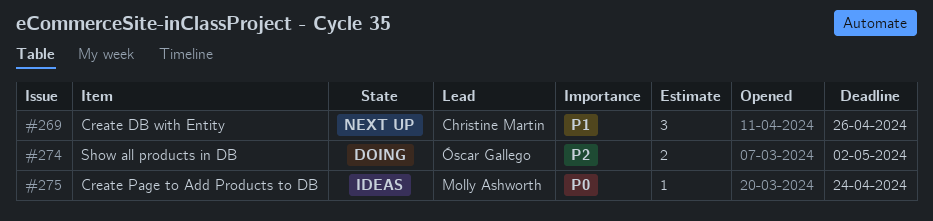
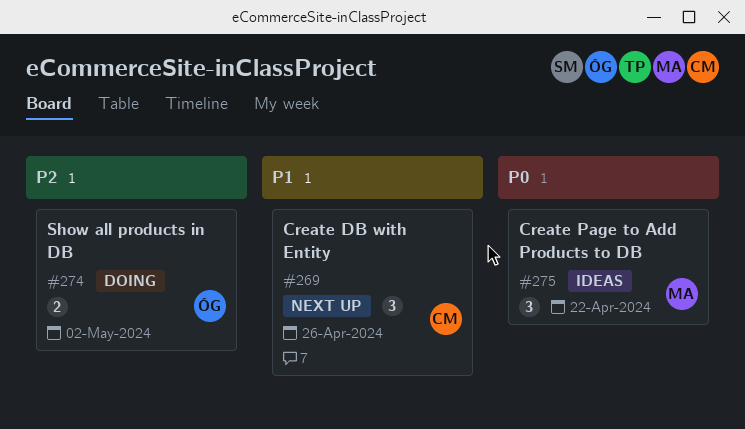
#275, estimate: 1 -> 3
#275, due: Apr 24 -> Apr 22

